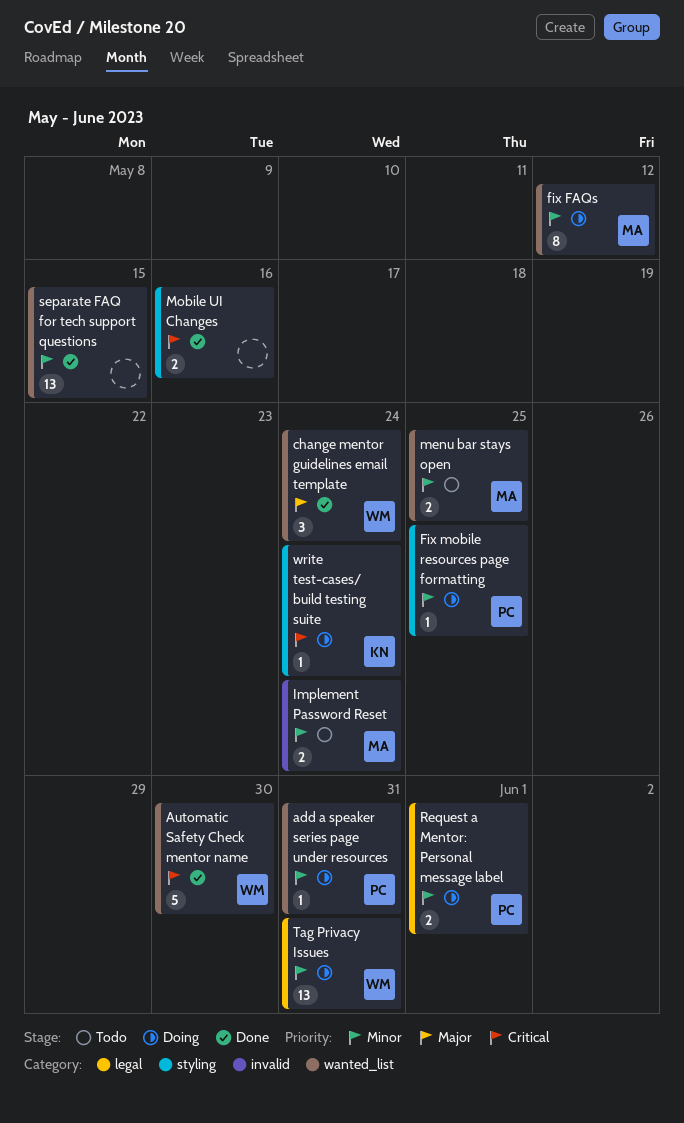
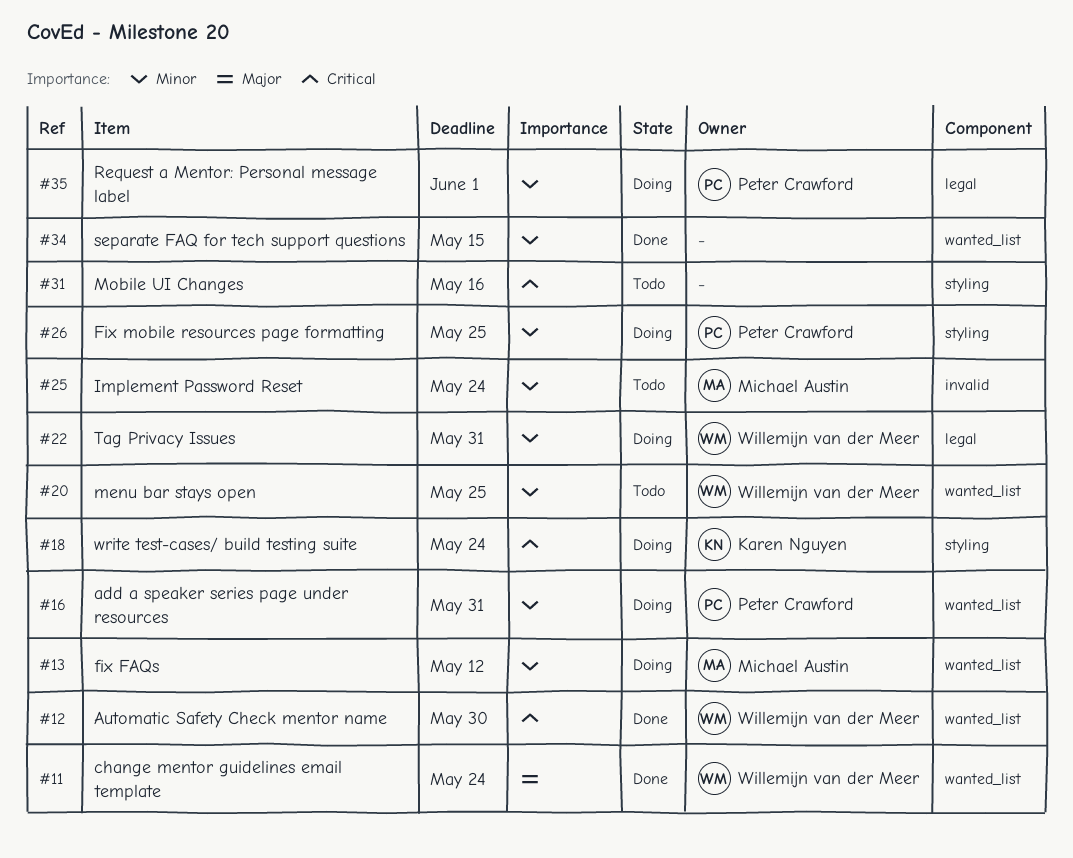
menu bar stays open, owner: Michael Austin -> Willemijn van der Meer
Mobile UI Changes, status: Done -> Todo

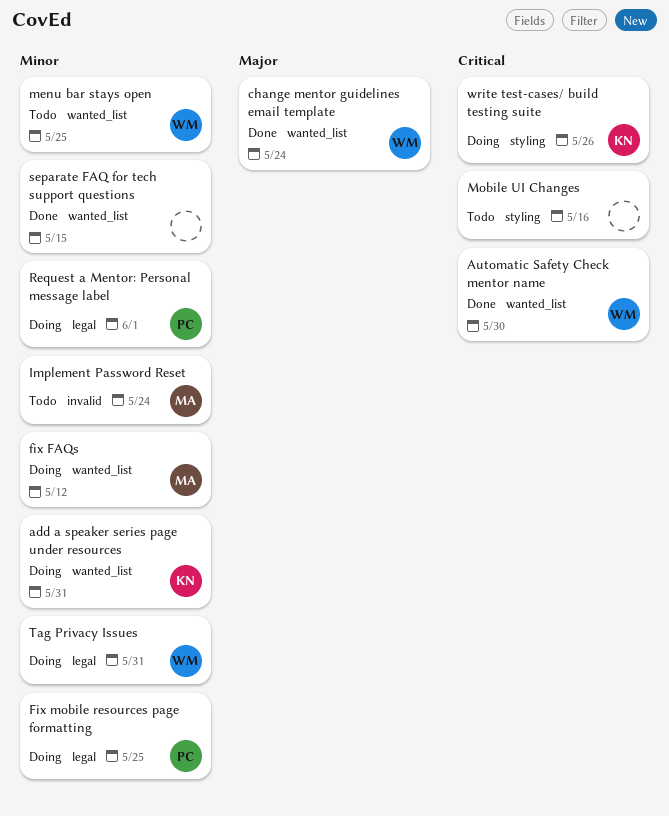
add a speaker series page under resources, owner: Peter Crawford -> Karen Nguyen
Fix mobile resources page formatting, label: styling -> legal
write test-cases/ build testing suite, due: May 24 -> May 26

